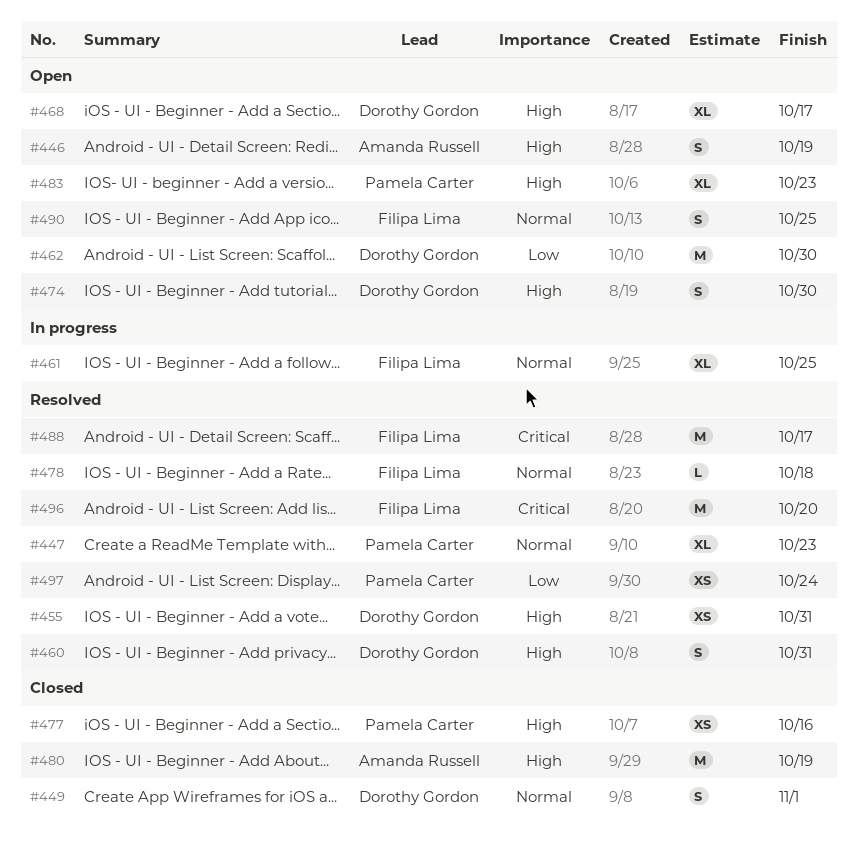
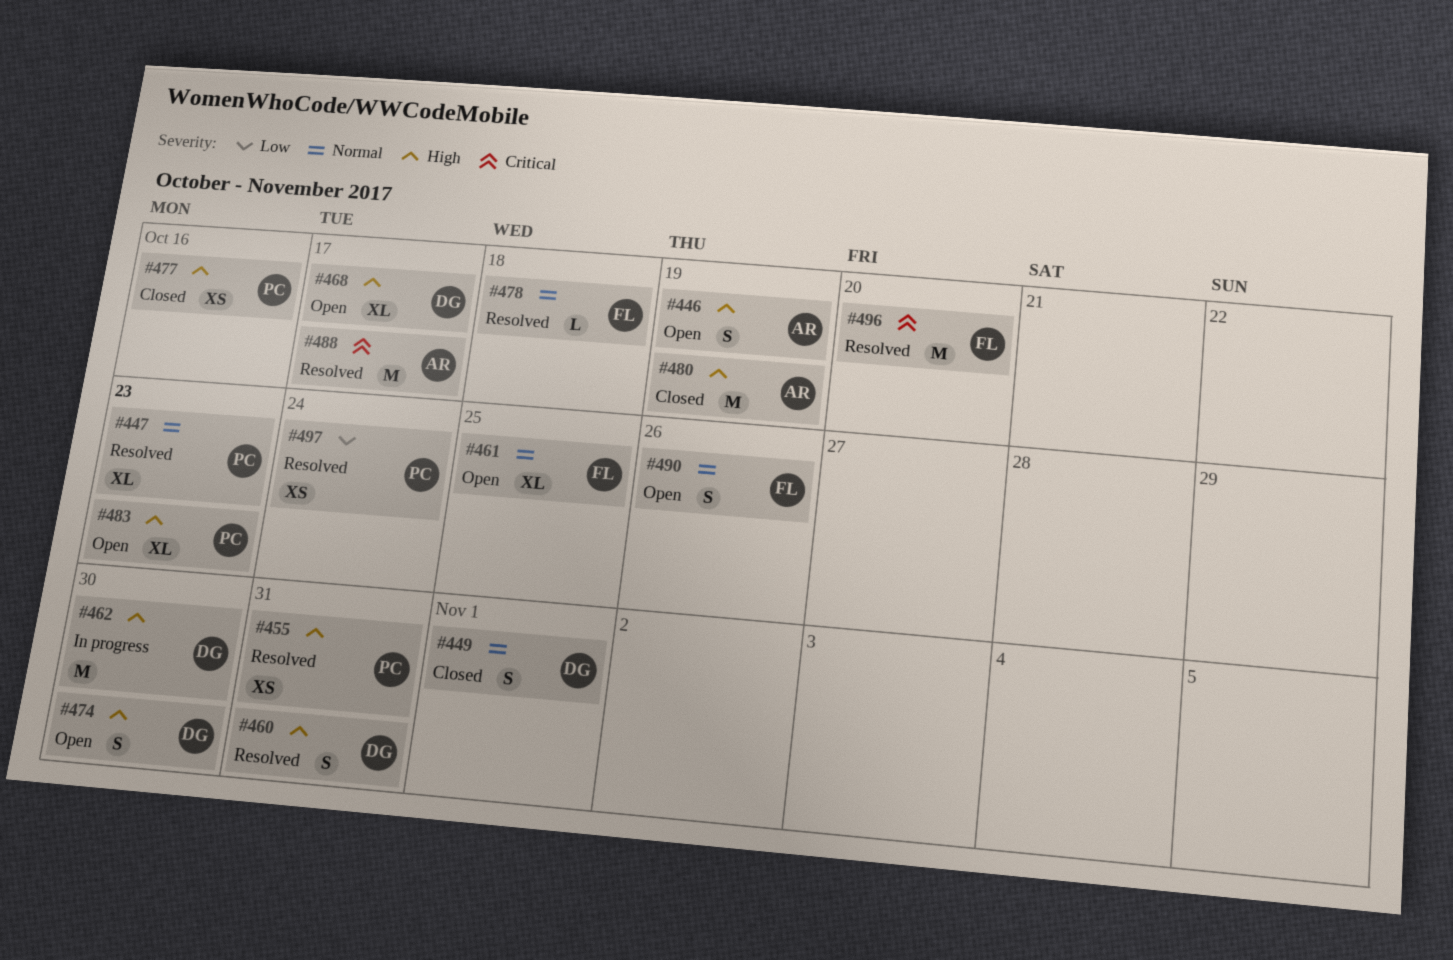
#455, owner: Dorothy Gordon -> Pamela Carter
#461, status: In progress -> Open
#462, status: Open -> In progress
#462, priority: Low -> High
#488, owner: Filipa Lima -> Amanda Russell
#490, due: Oct 25 -> Oct 26

